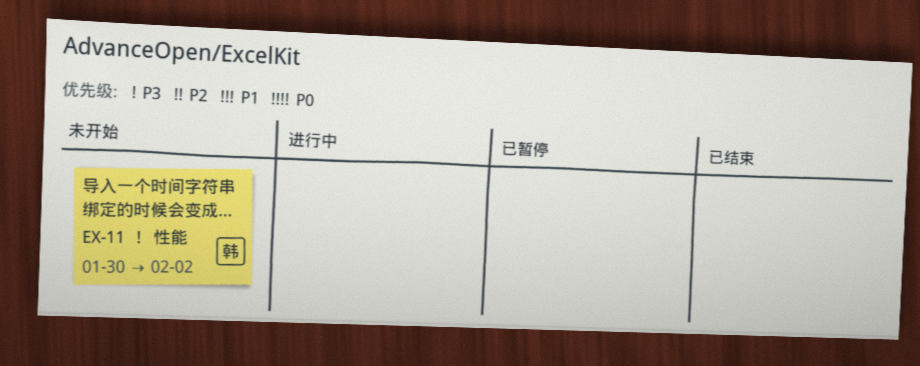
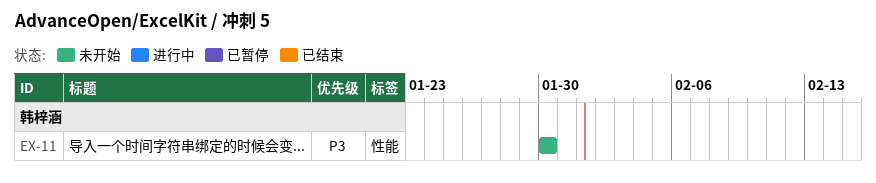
EX-11, due: Feb 2 -> Jan 30

